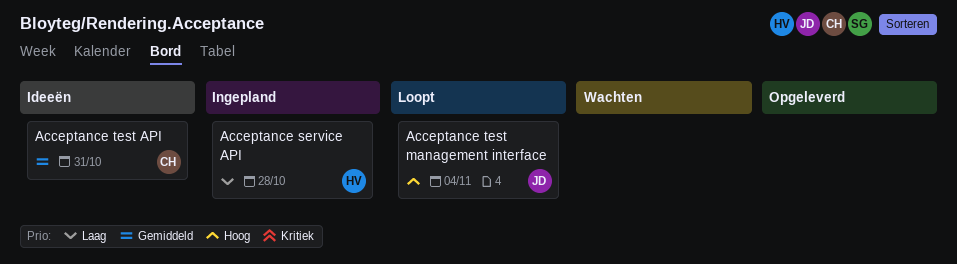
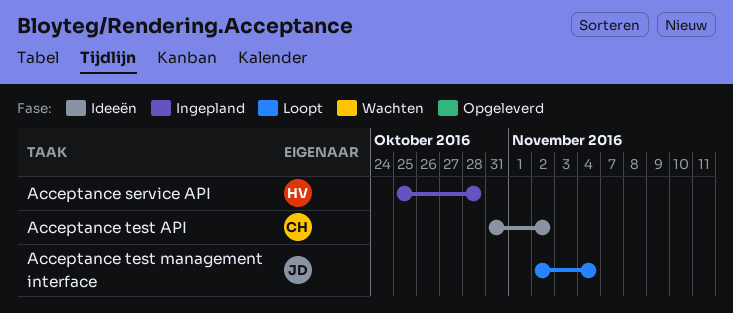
Acceptance test API, due: Oct 31 -> Nov 2

